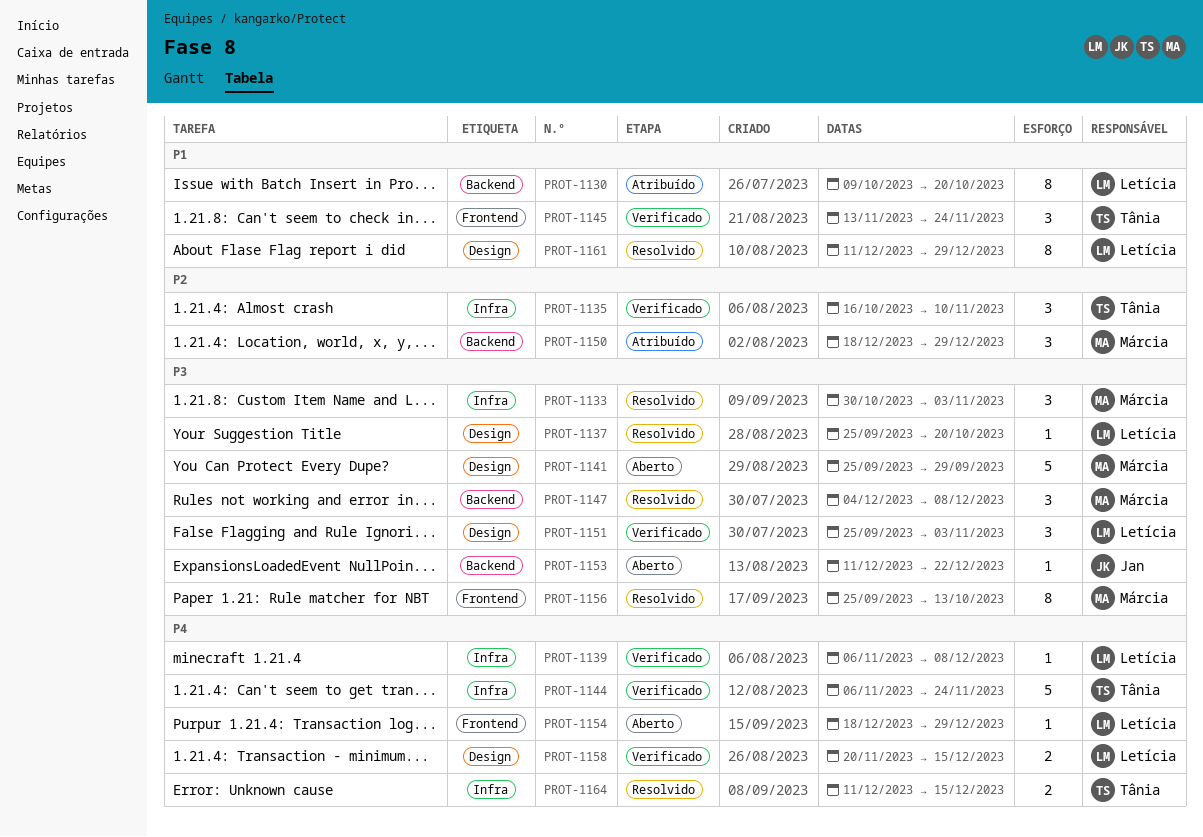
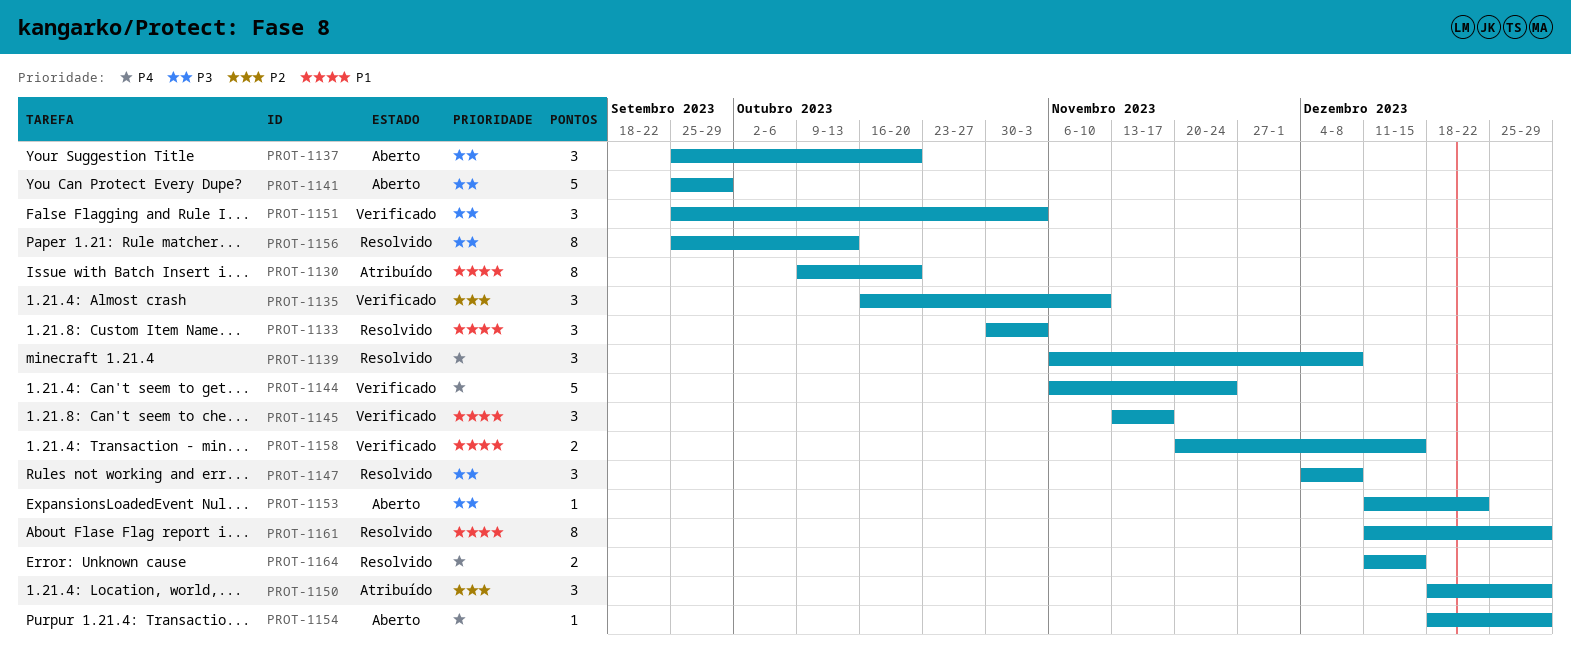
PROT-1133, priority: P3 -> P1
PROT-1137, status: Resolvido -> Aberto
PROT-1137, estimate: 1 -> 3
PROT-1139, status: Verificado -> Resolvido
PROT-1139, estimate: 1 -> 3
PROT-1145, due: Nov 24 -> Nov 17
PROT-1158, priority: P4 -> P1

